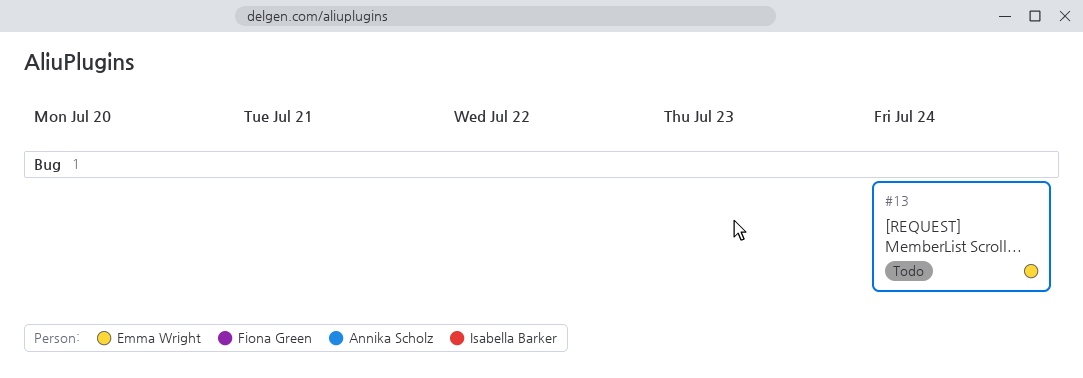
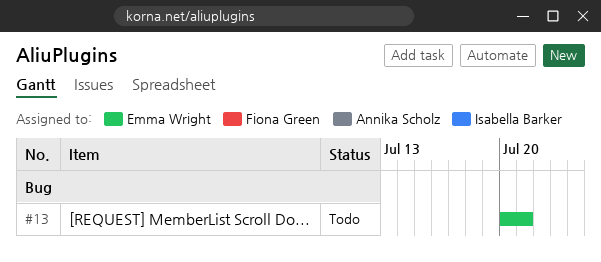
#13, due: Jul 24 -> Jul 21

